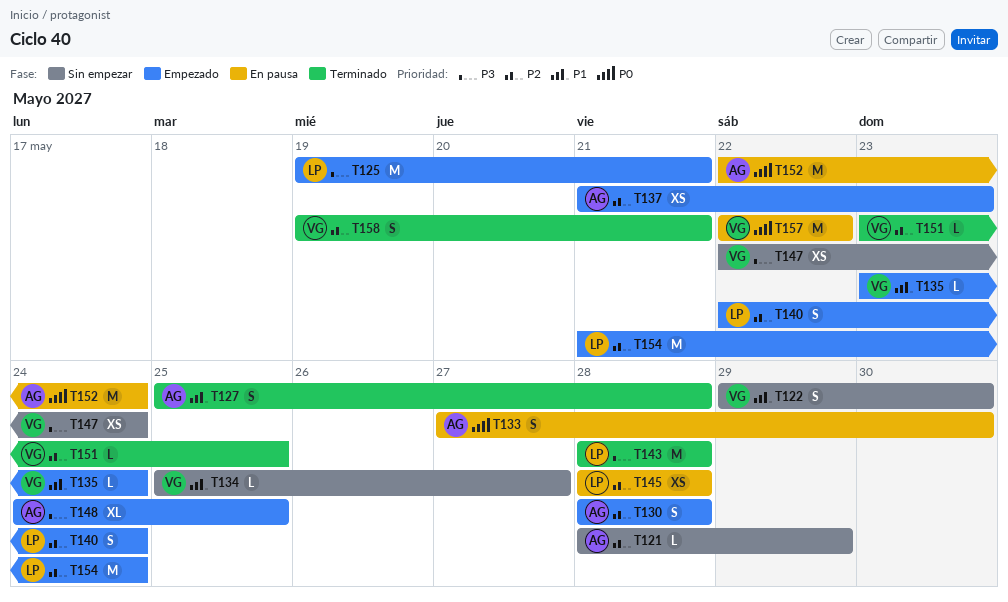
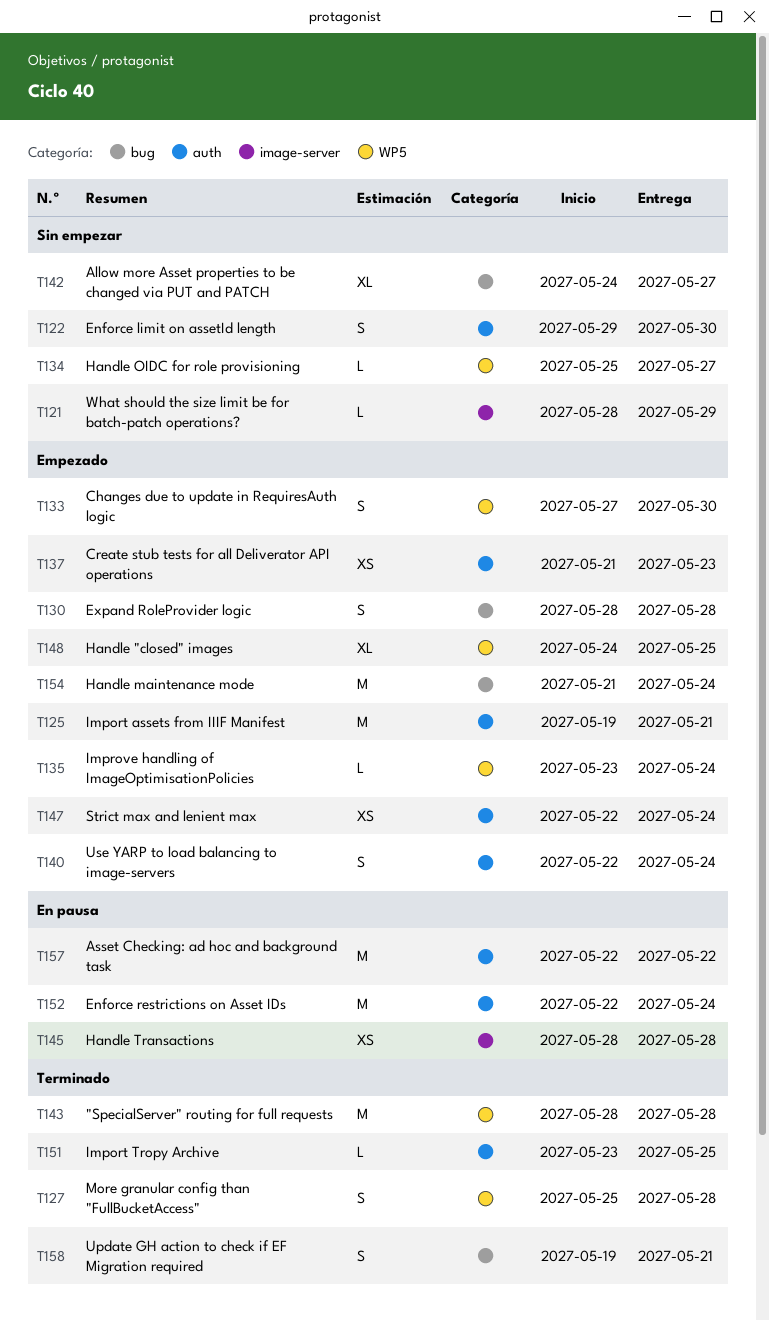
T133, status: En pausa -> Empezado
T142: none -> present
T147, status: Sin empezar -> Empezado

